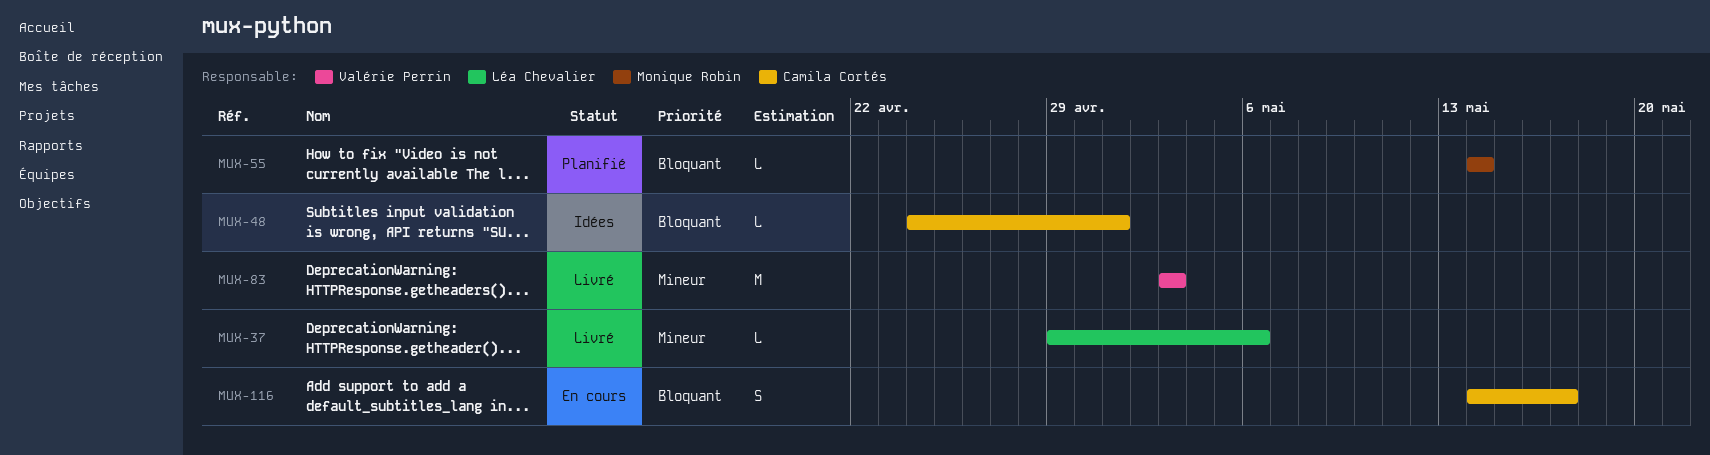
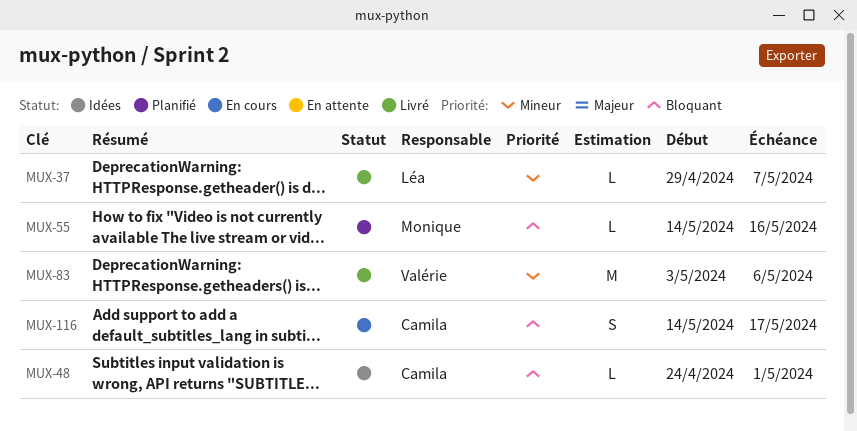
MUX-37, due: May 6 -> May 7
MUX-55, due: May 14 -> May 16
MUX-83, due: May 3 -> May 6

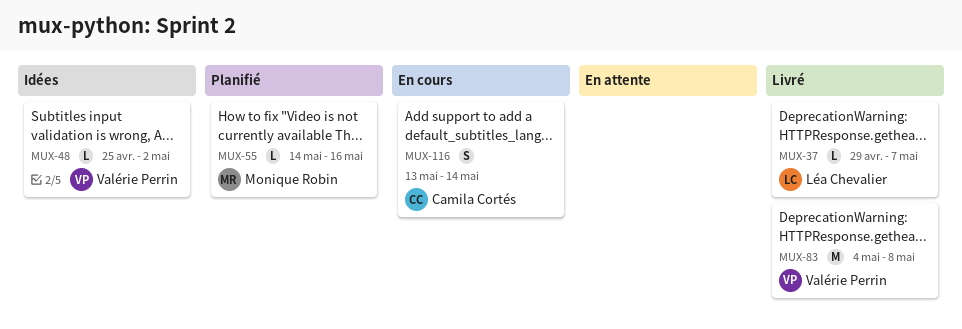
MUX-48, owner: Camila Cortés -> Valérie Perrin
MUX-48, start: Apr 24 -> Apr 25
MUX-48, due: May 1 -> May 2
MUX-83, start: May 3 -> May 4
MUX-83, due: May 6 -> May 8
MUX-116, start: May 14 -> May 13
MUX-116, due: May 17 -> May 14

